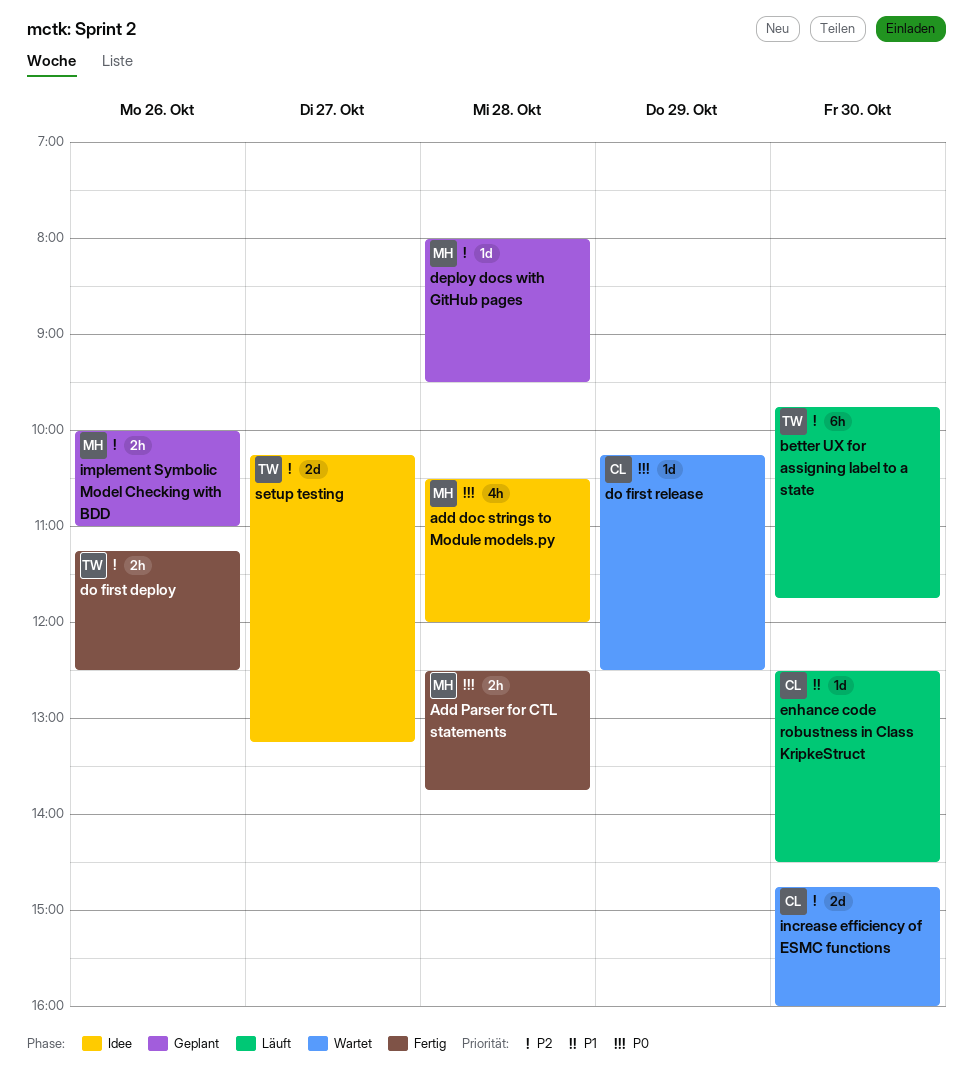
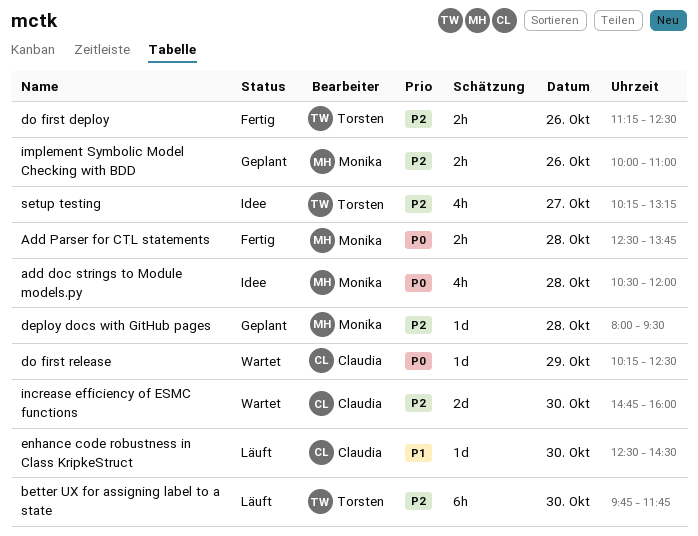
setup testing, estimate: 2d -> 4h

